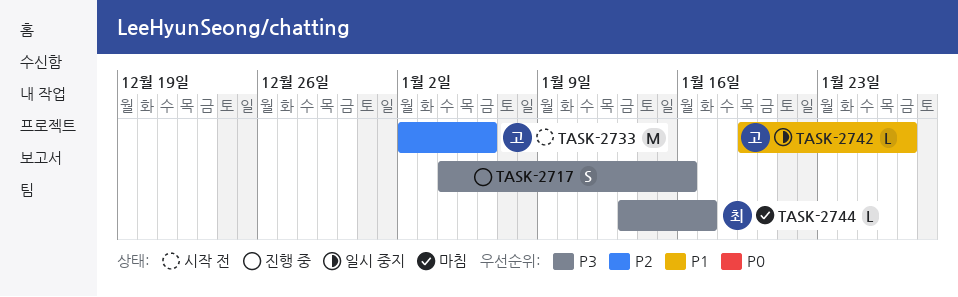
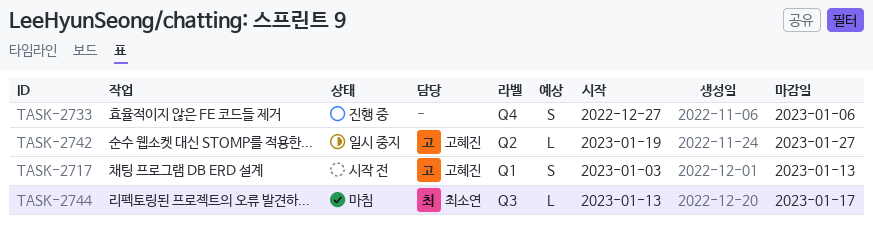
TASK-2717, status: 진행 중 -> 시작 전
TASK-2717, owner: none -> 고혜진
TASK-2717, start: Jan 4 -> Jan 3
TASK-2717, due: Jan 16 -> Jan 13
TASK-2733, status: 시작 전 -> 진행 중
TASK-2733, owner: 고혜진 -> none
TASK-2733, estimate: M -> S
TASK-2733, start: Jan 2 -> Dec 27

